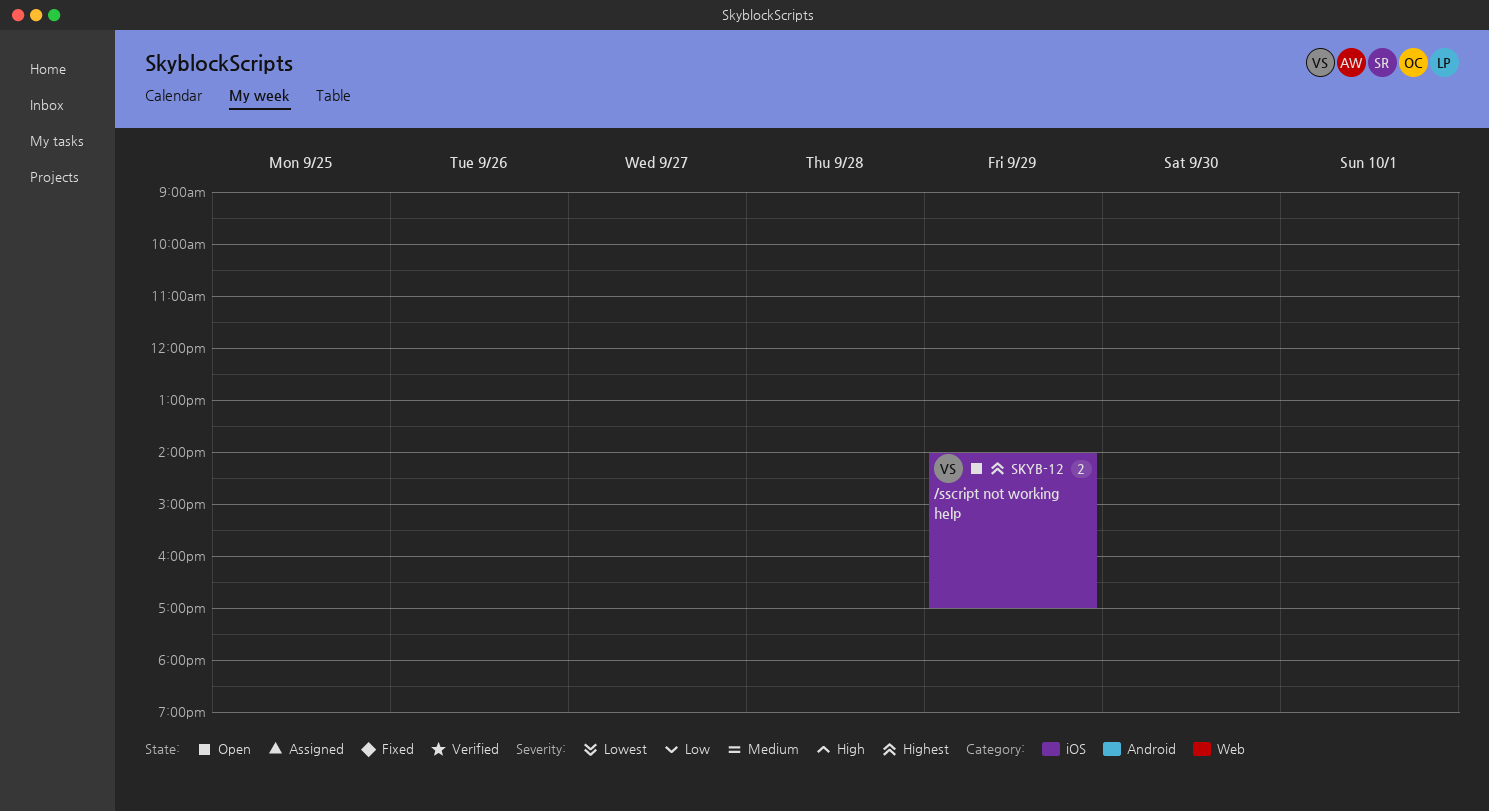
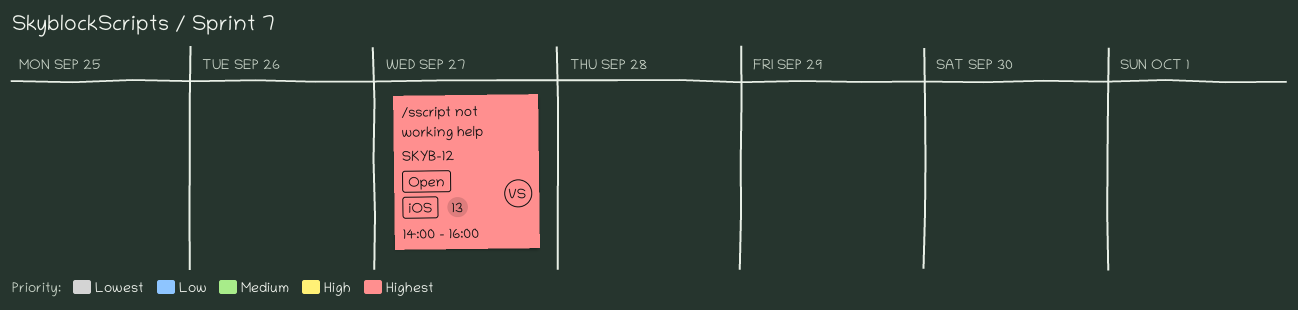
SKYB-12, estimate: 2 -> 13
SKYB-12, day: Sep 29 -> Sep 27
SKYB-12, ends: 17:00 -> 16:00

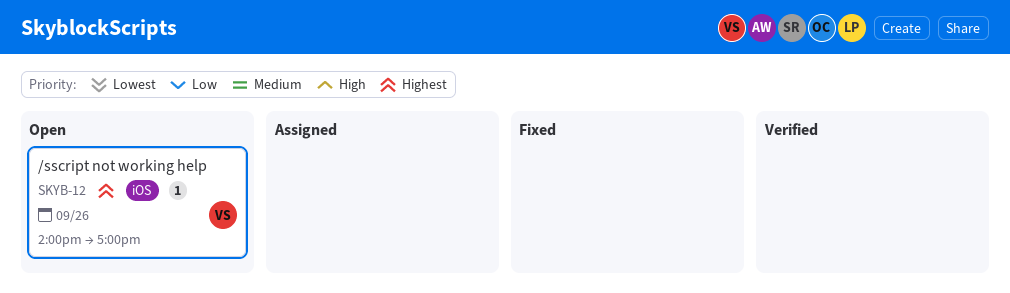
SKYB-12, estimate: 13 -> 1
SKYB-12, day: Sep 27 -> Sep 26
SKYB-12, ends: 16:00 -> 17:00

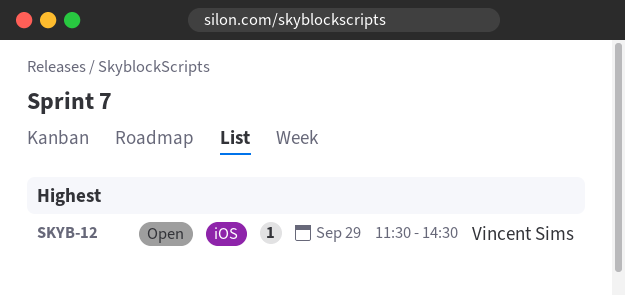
SKYB-12, day: Sep 26 -> Sep 29
SKYB-12, begins: 14:00 -> 11:30
SKYB-12, ends: 17:00 -> 14:30

